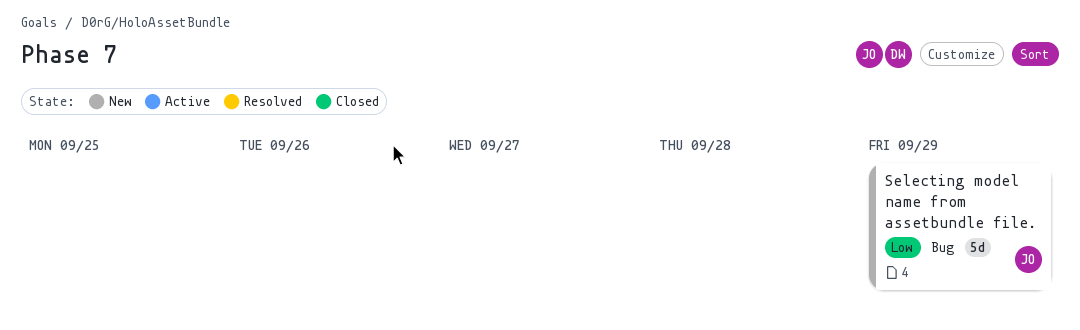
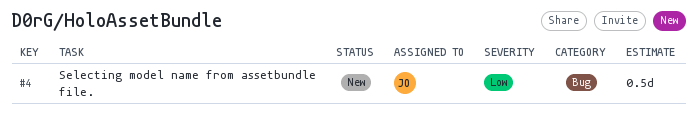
Selecting model name from assetbundle file., estimate: 5d -> 0.5d

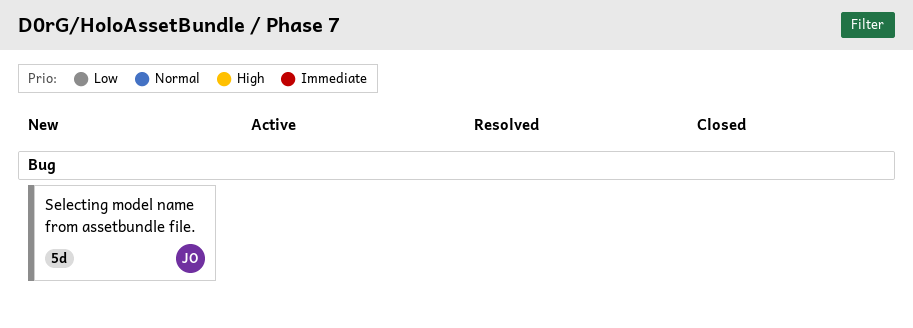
Selecting model name from assetbundle file., estimate: 0.5d -> 5d

